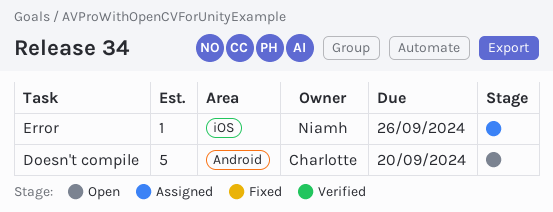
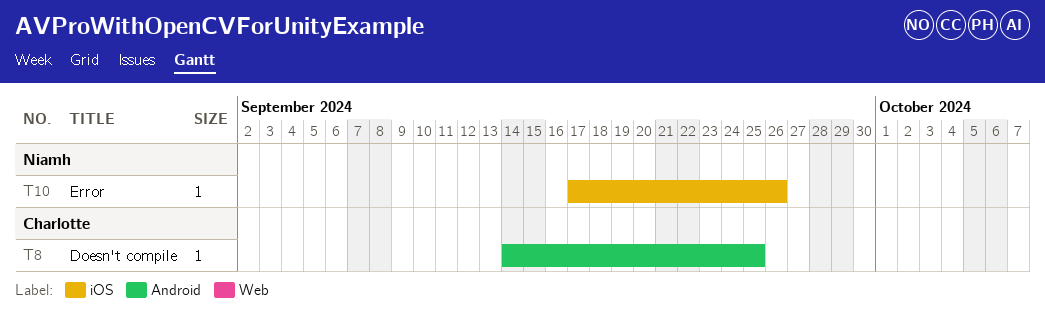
Doesn't compile, estimate: 5 -> 1
Doesn't compile, due: Sep 20 -> Sep 25

